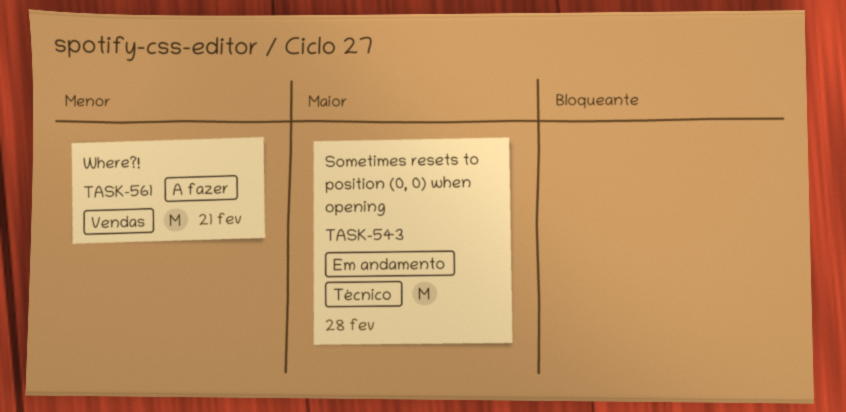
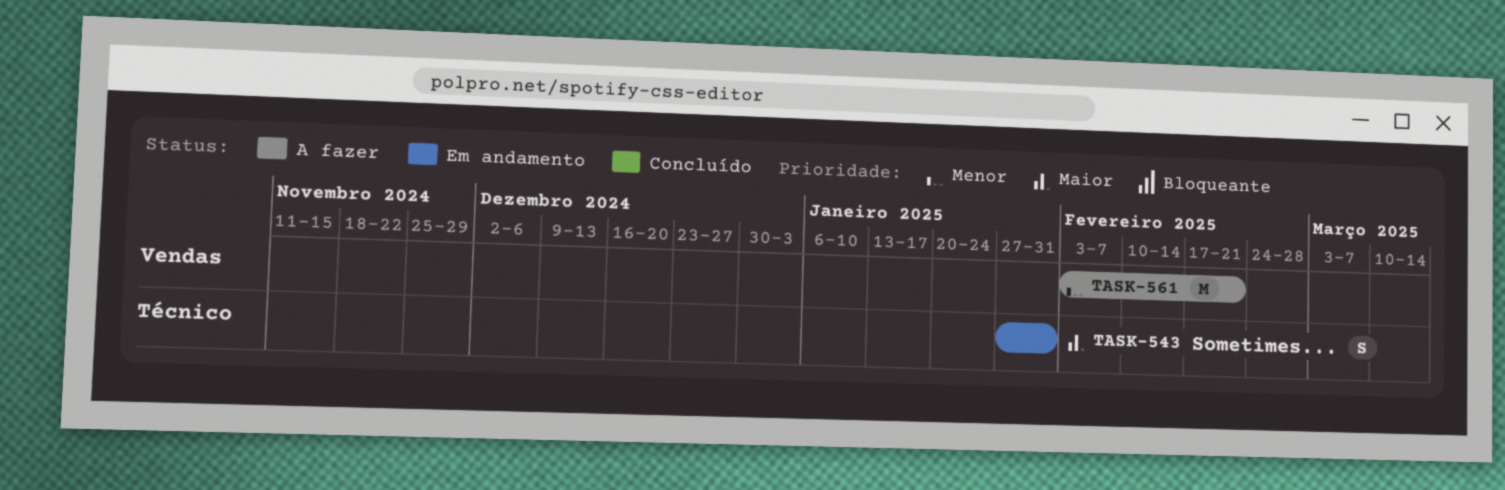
TASK-543, estimate: M -> S
TASK-543, due: Feb 28 -> Jan 31

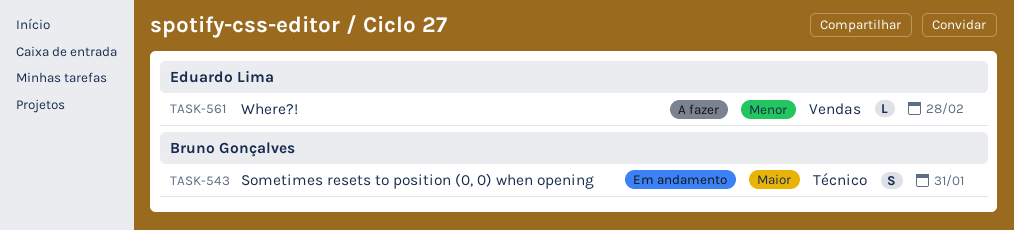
TASK-561, estimate: M -> L
TASK-561, due: Feb 21 -> Feb 28

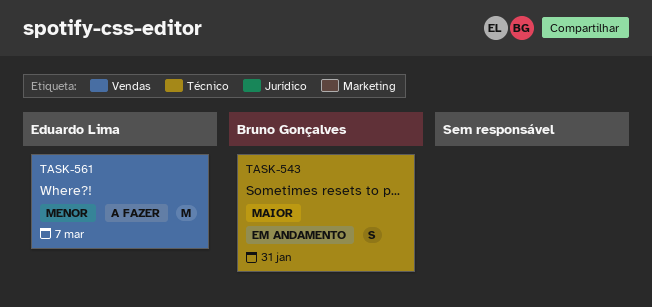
TASK-561, estimate: L -> M
TASK-561, due: Feb 28 -> Mar 7

